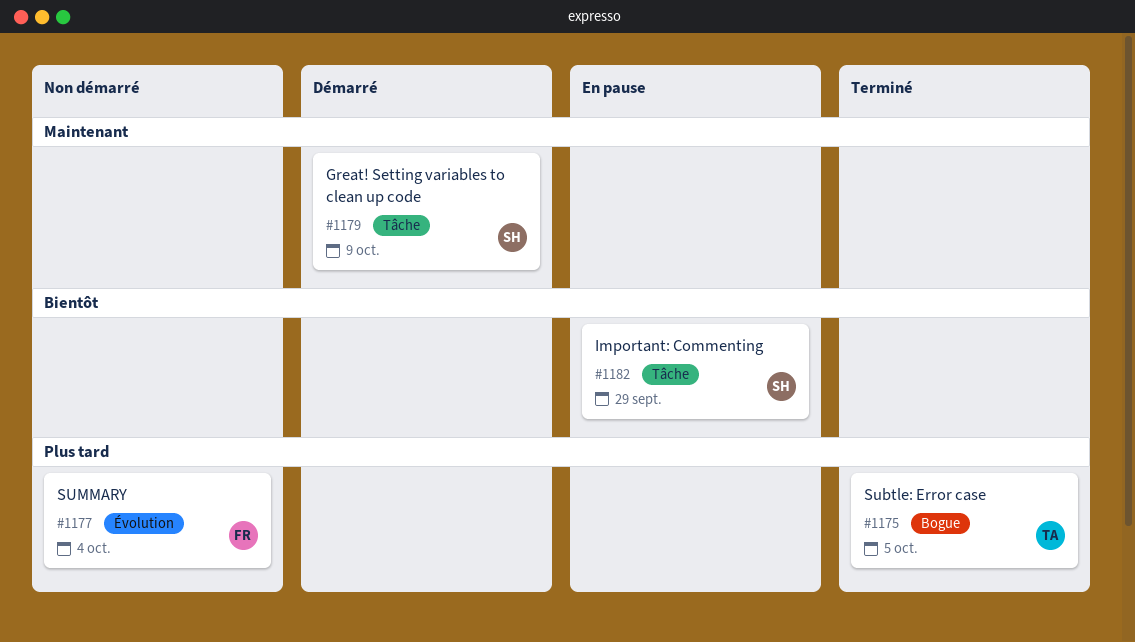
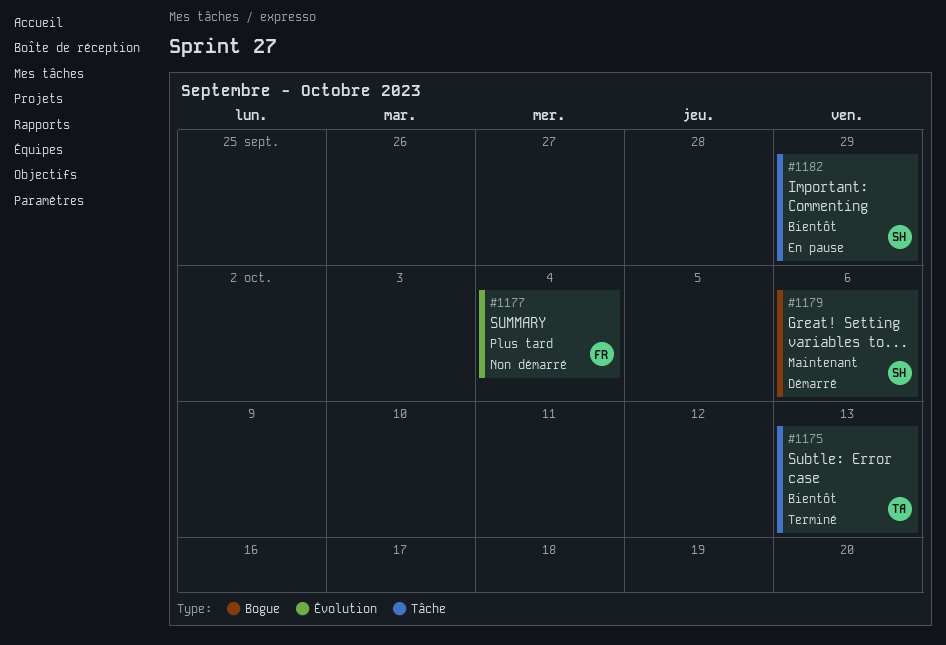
#1175, priority: Plus tard -> Bientôt
#1175, label: Bogue -> Tâche
#1175, due: Oct 5 -> Oct 13
#1179, label: Tâche -> Bogue
#1179, due: Oct 9 -> Oct 6

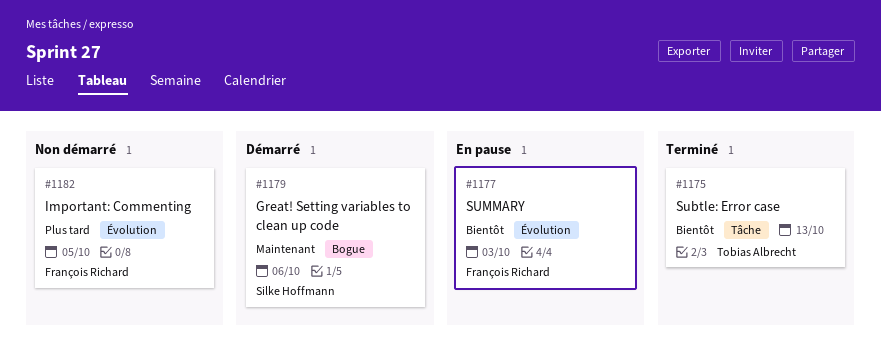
#1177, status: Non démarré -> En pause
#1177, priority: Plus tard -> Bientôt
#1177, due: Oct 4 -> Oct 3
#1182, status: En pause -> Non démarré
#1182, owner: Silke Hoffmann -> François Richard
#1182, priority: Bientôt -> Plus tard
#1182, label: Tâche -> Évolution
#1182, due: Sep 29 -> Oct 5

